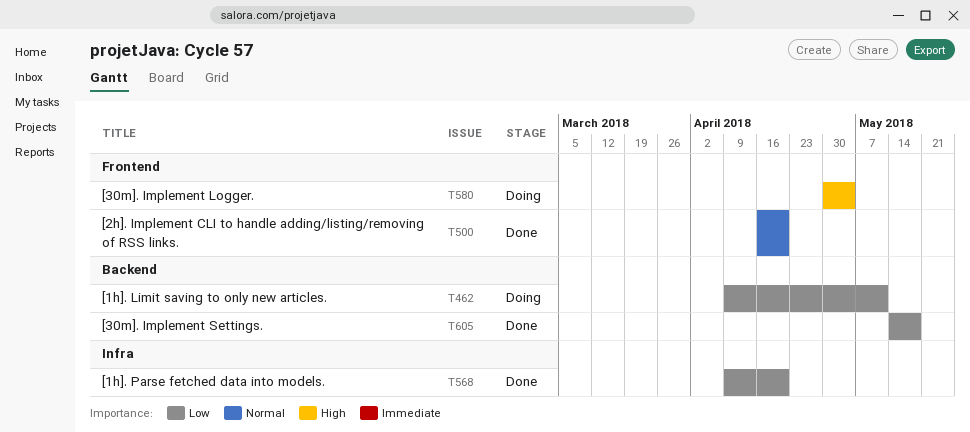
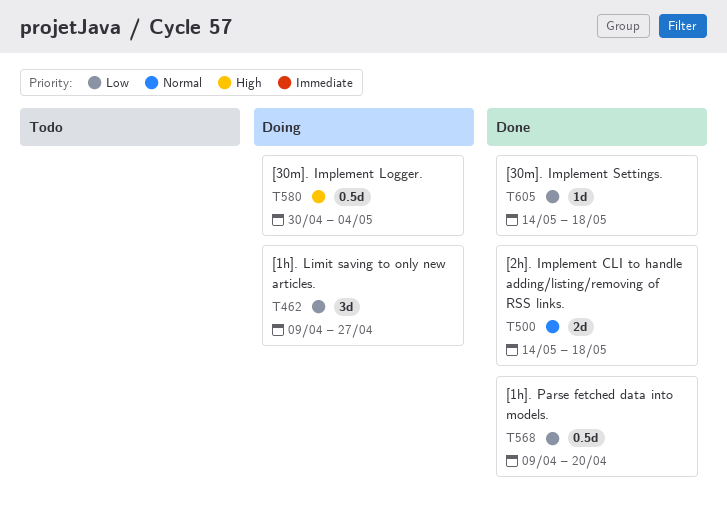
T462, due: May 11 -> Apr 27
T500, start: Apr 16 -> May 14
T500, due: Apr 20 -> May 18

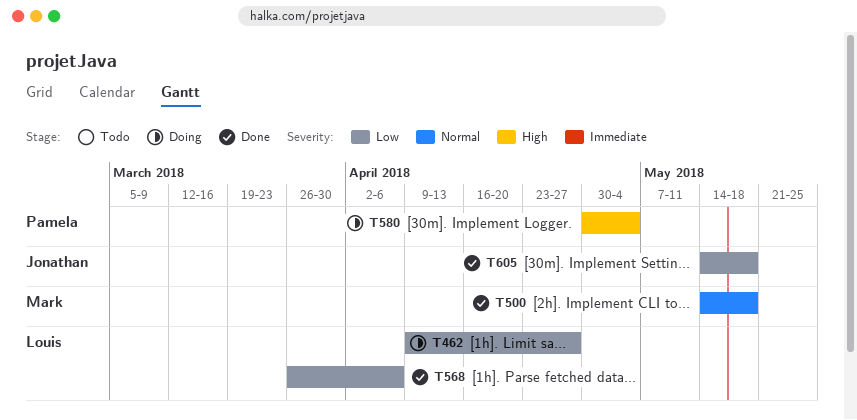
T568, start: Apr 9 -> Mar 26
T568, due: Apr 20 -> Apr 6

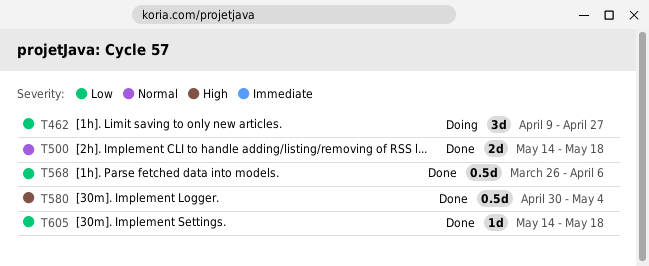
T580, status: Doing -> Done

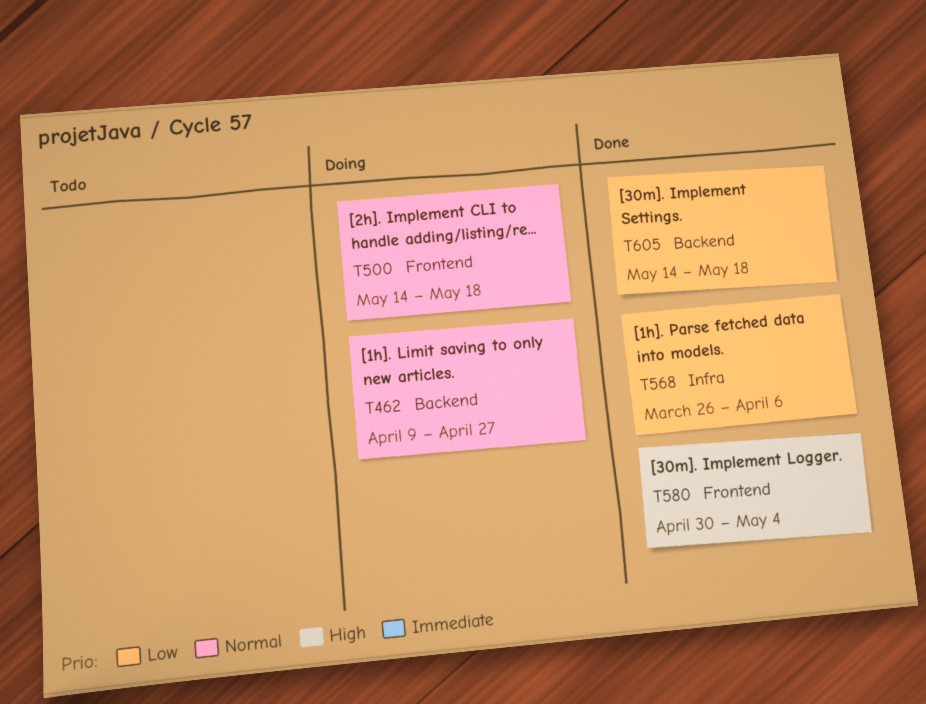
T462, priority: Low -> Normal
T500, status: Done -> Doing

